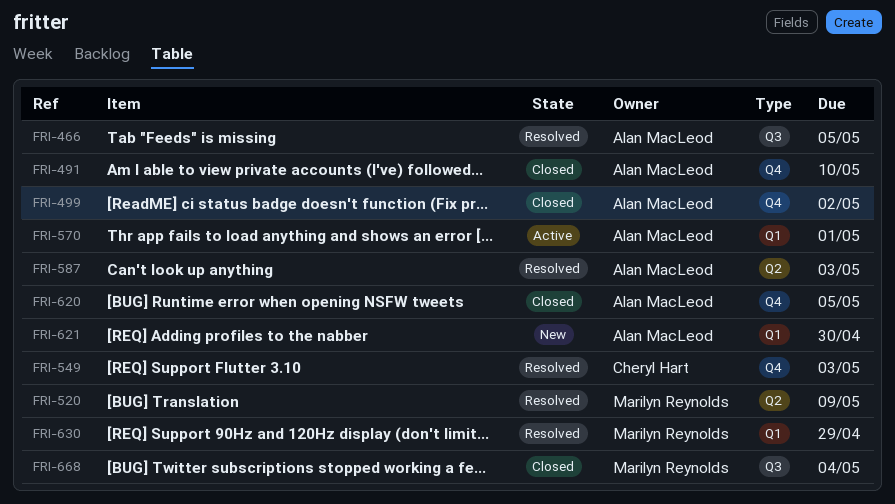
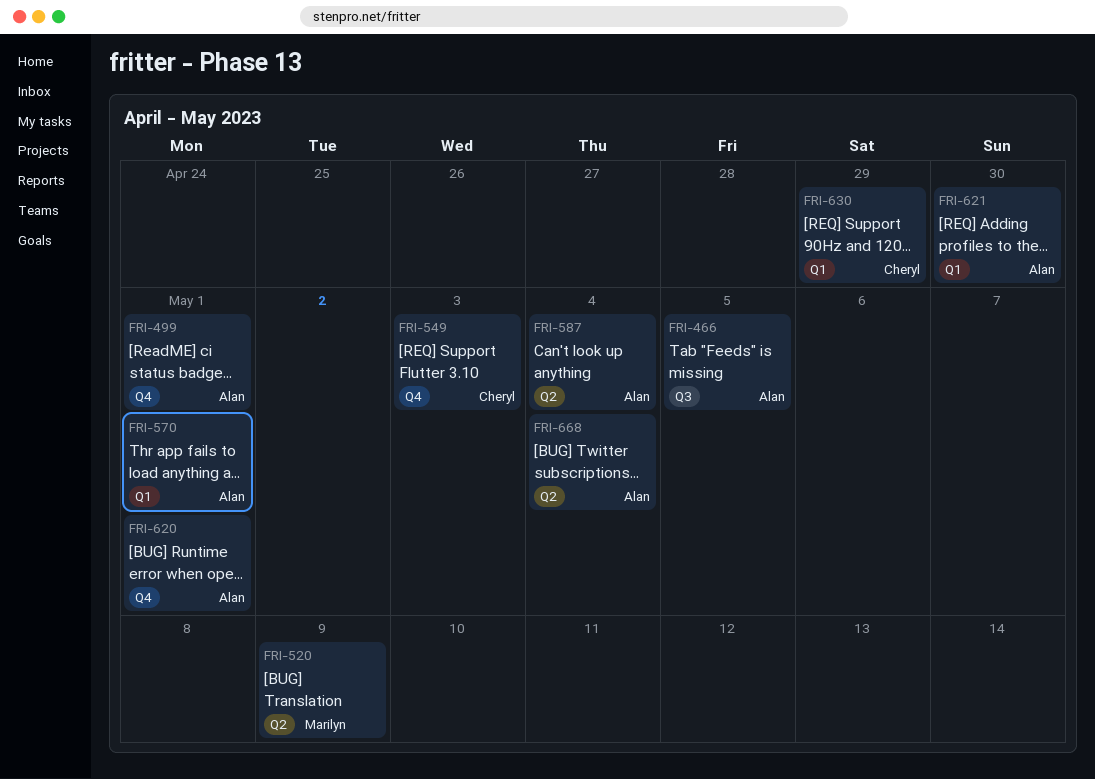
FRI-491: present -> none
FRI-499, due: May 2 -> May 1
FRI-587, due: May 3 -> May 4
FRI-620, due: May 5 -> May 1
FRI-630, owner: Marilyn Reynolds -> Cheryl Hart
FRI-668, owner: Marilyn Reynolds -> Alan MacLeod
FRI-668, label: Q3 -> Q2

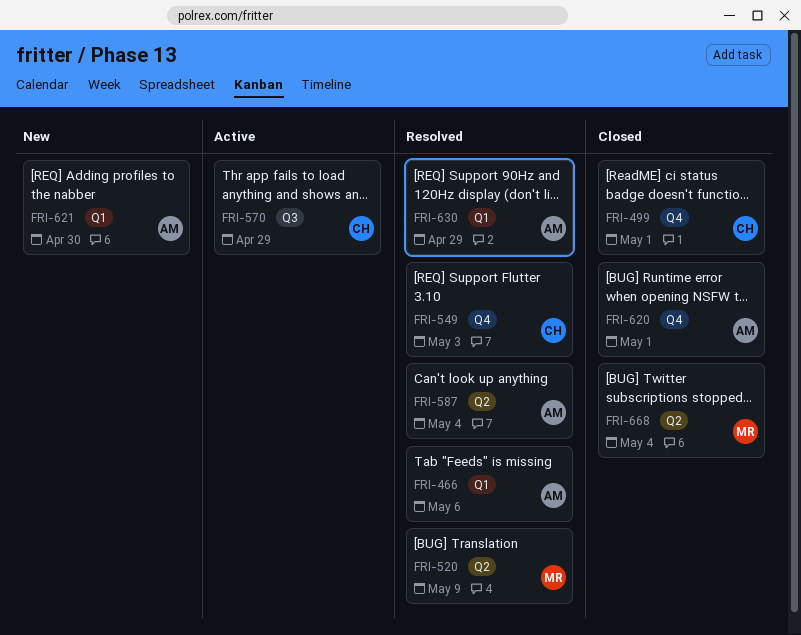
FRI-466, label: Q3 -> Q1
FRI-466, due: May 5 -> May 6
FRI-499, owner: Alan -> Cheryl
FRI-570, owner: Alan -> Cheryl
FRI-570, label: Q1 -> Q3
FRI-570, due: May 1 -> Apr 29
FRI-630, owner: Cheryl -> Alan
FRI-668, owner: Alan -> Marilyn

